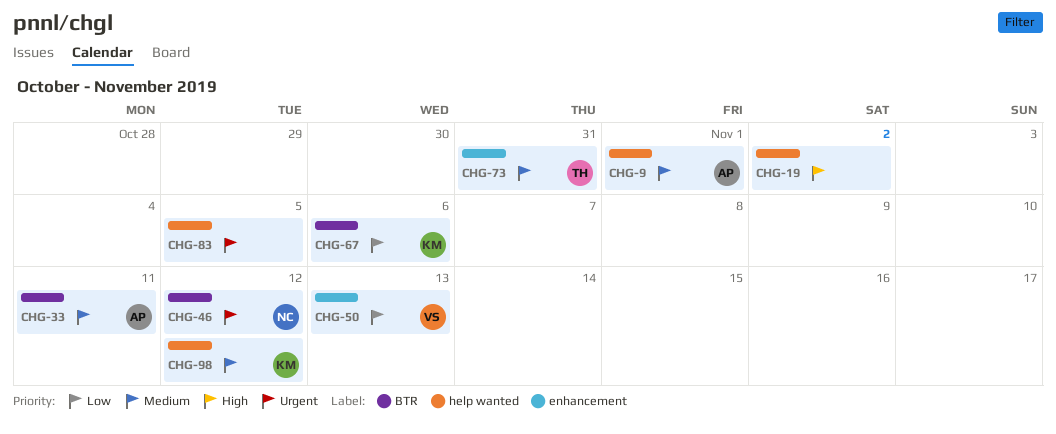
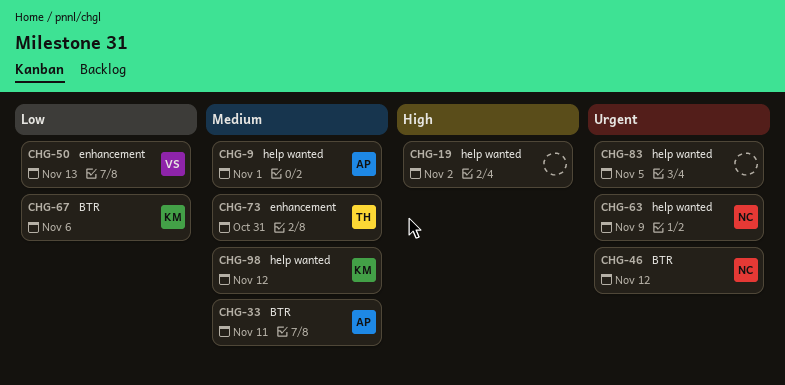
CHG-63: none -> present

